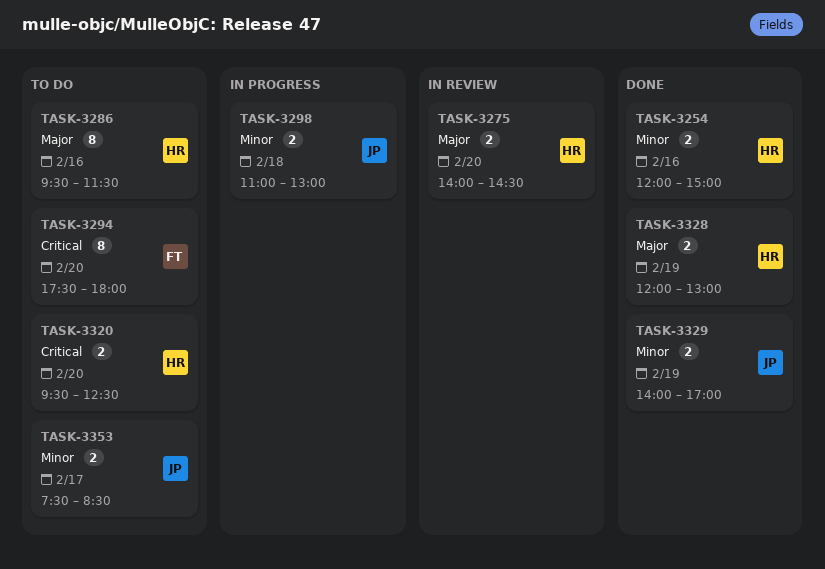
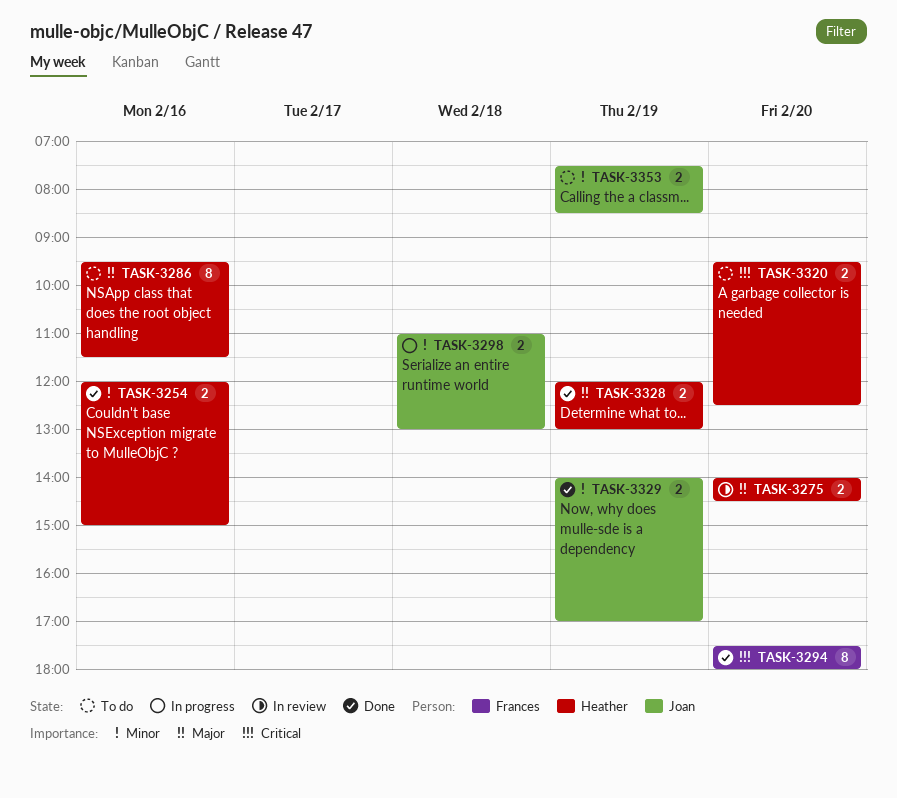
TASK-3294, status: To do -> Done
TASK-3353, day: Feb 17 -> Feb 19

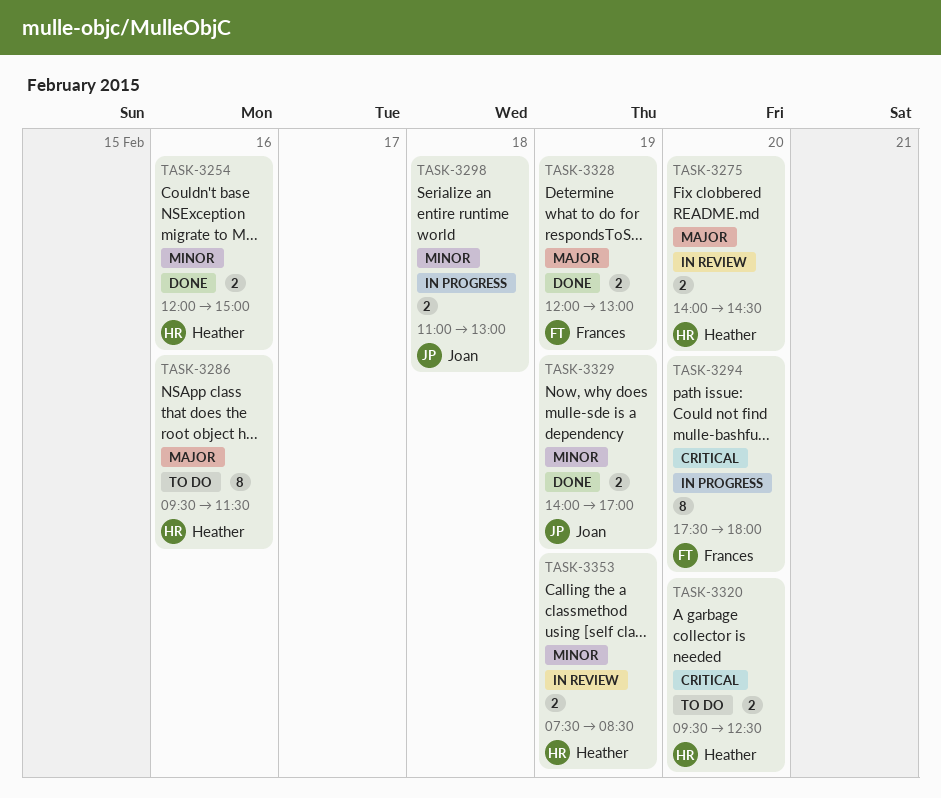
TASK-3294, status: Done -> In progress
TASK-3328, owner: Heather -> Frances
TASK-3353, status: To do -> In review
TASK-3353, owner: Joan -> Heather

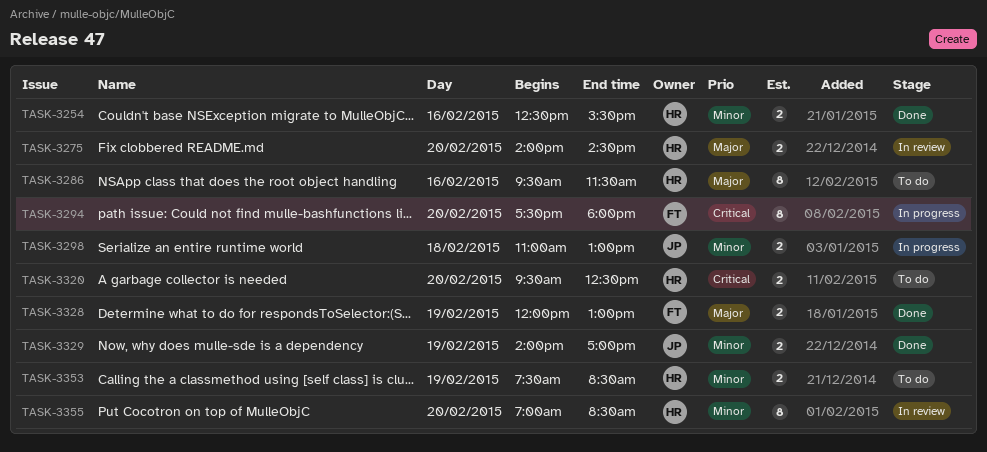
TASK-3254, begins: 12:00 -> 12:30
TASK-3254, ends: 15:00 -> 15:30
TASK-3353, status: In review -> To do
TASK-3355: none -> present

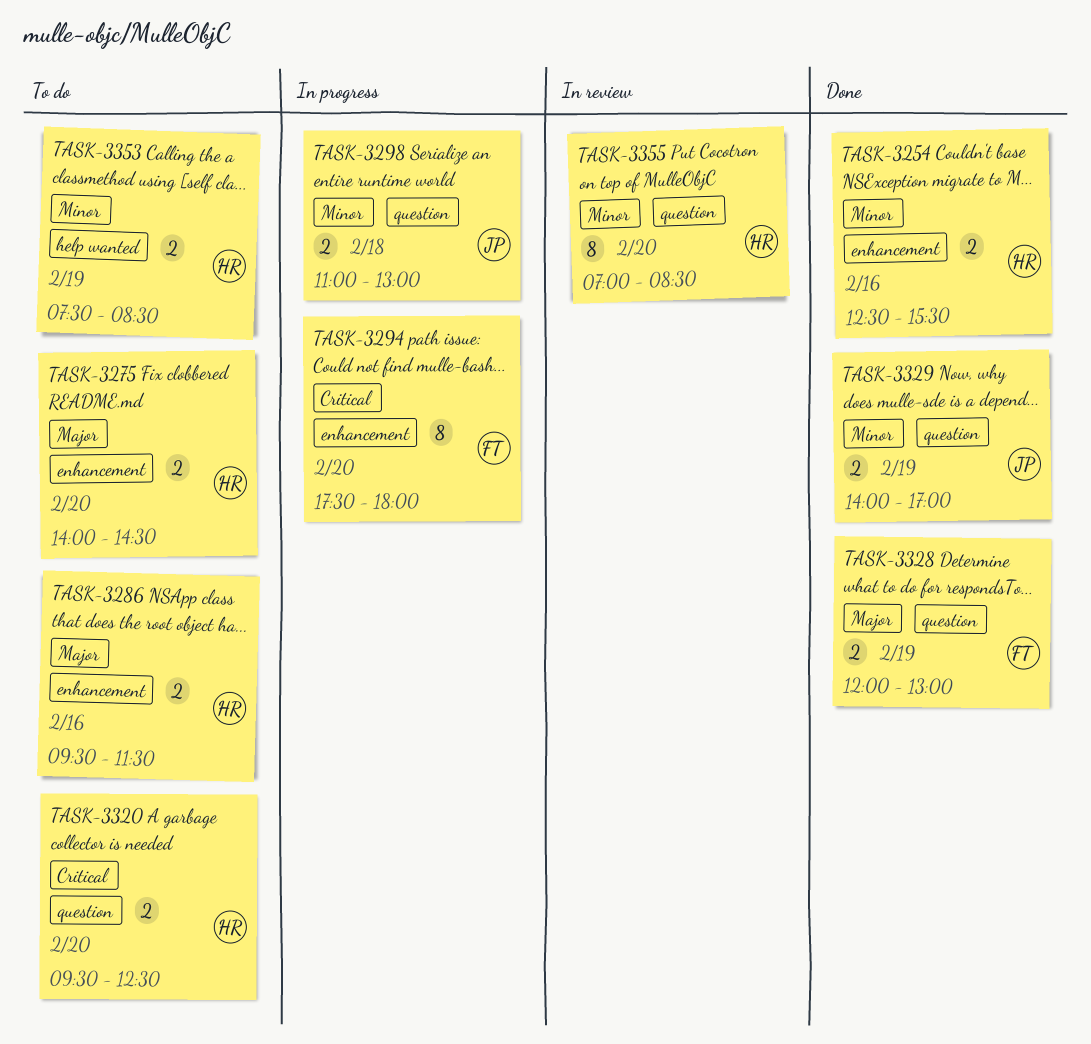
TASK-3275, status: In review -> To do
TASK-3286, estimate: 8 -> 2

